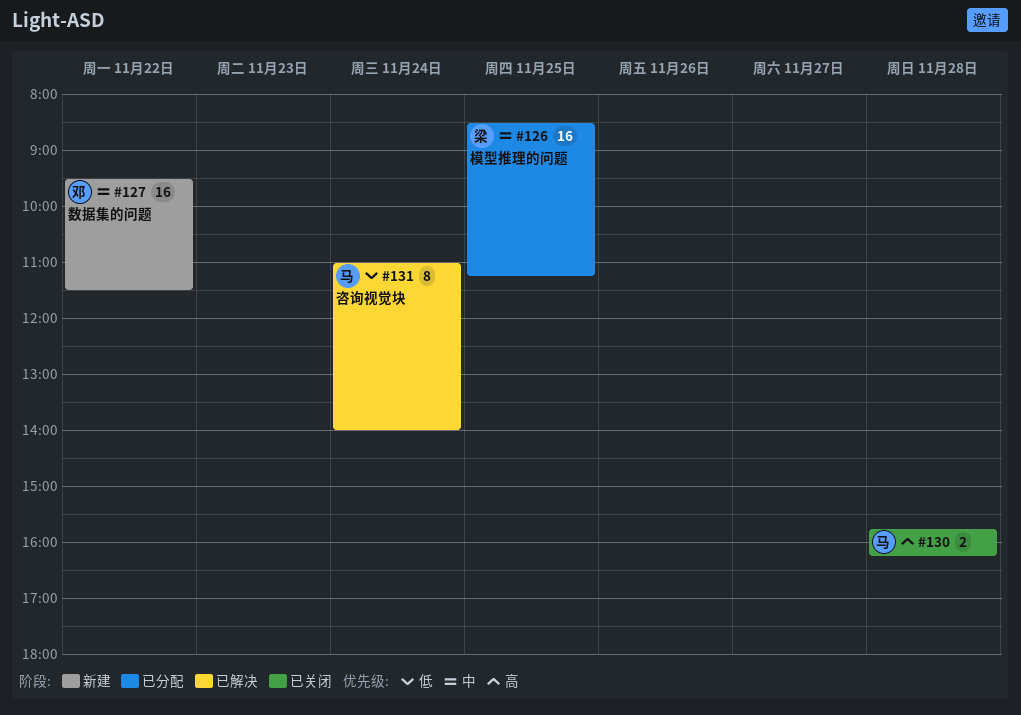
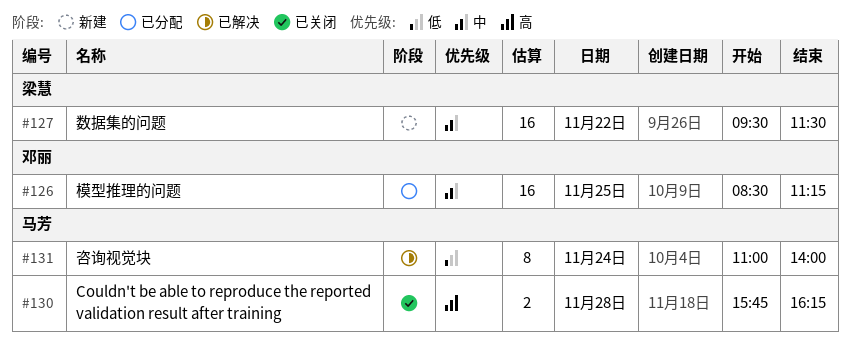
#126, owner: 梁慧 -> 邓丽
#127, owner: 邓丽 -> 梁慧

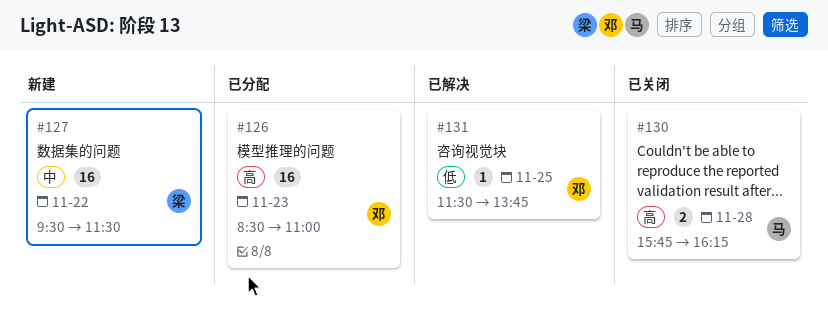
#126, priority: 中 -> 高
#126, day: Nov 25 -> Nov 23
#126, ends: 11:15 -> 11:00
#131, owner: 马芳 -> 邓丽
#131, estimate: 8 -> 1
#131, day: Nov 24 -> Nov 25
#131, begins: 11:00 -> 11:30
#131, ends: 14:00 -> 13:45

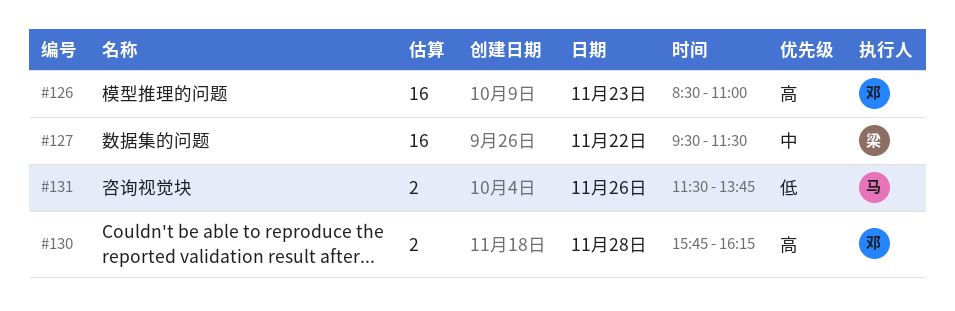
#130, owner: 马 -> 邓
#131, owner: 邓 -> 马
#131, estimate: 1 -> 2
#131, day: Nov 25 -> Nov 26

